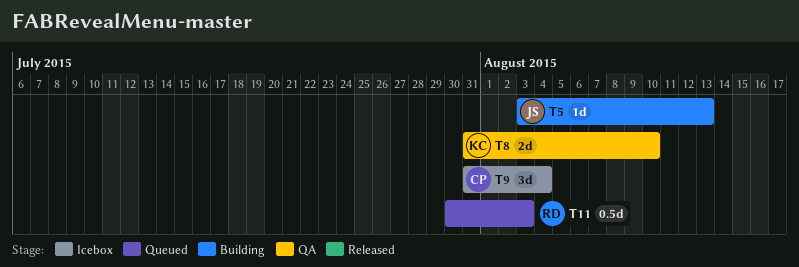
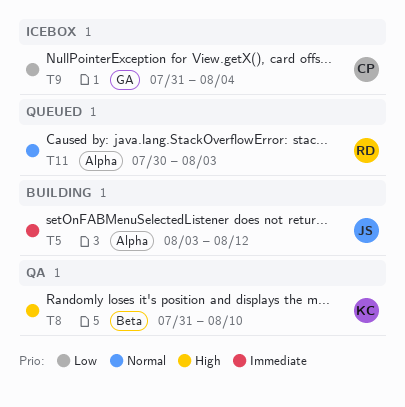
T5, due: Aug 13 -> Aug 12

